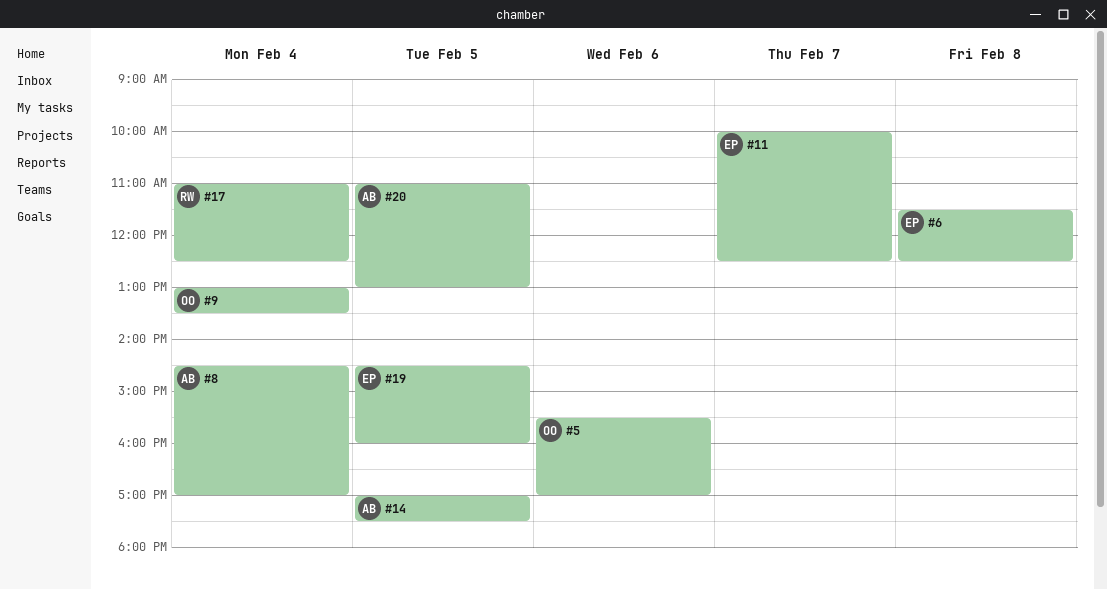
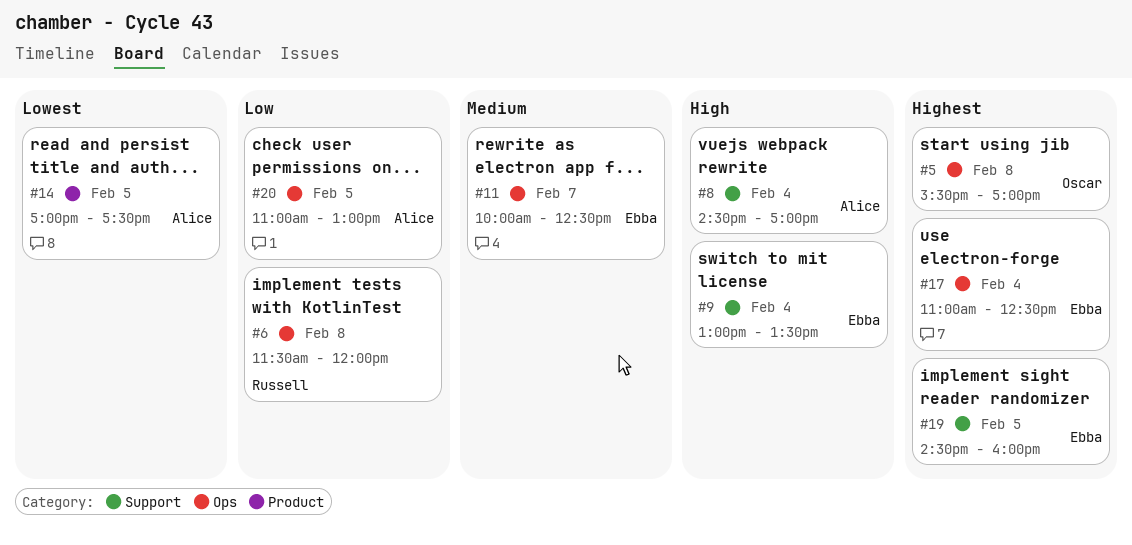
#5, day: Feb 6 -> Feb 8
#6, owner: Ebba -> Russell
#6, ends: 12:30 -> 12:00
#9, owner: Oscar -> Ebba
#17, owner: Russell -> Ebba

